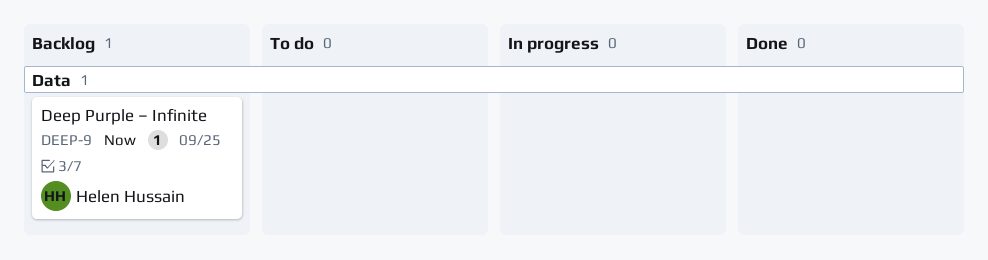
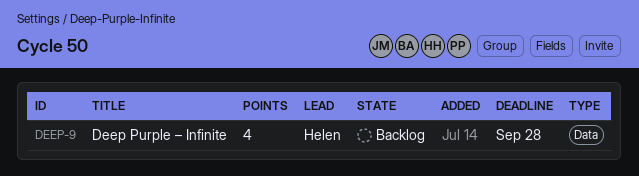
DEEP-9, estimate: 1 -> 4
DEEP-9, due: Sep 25 -> Sep 28

